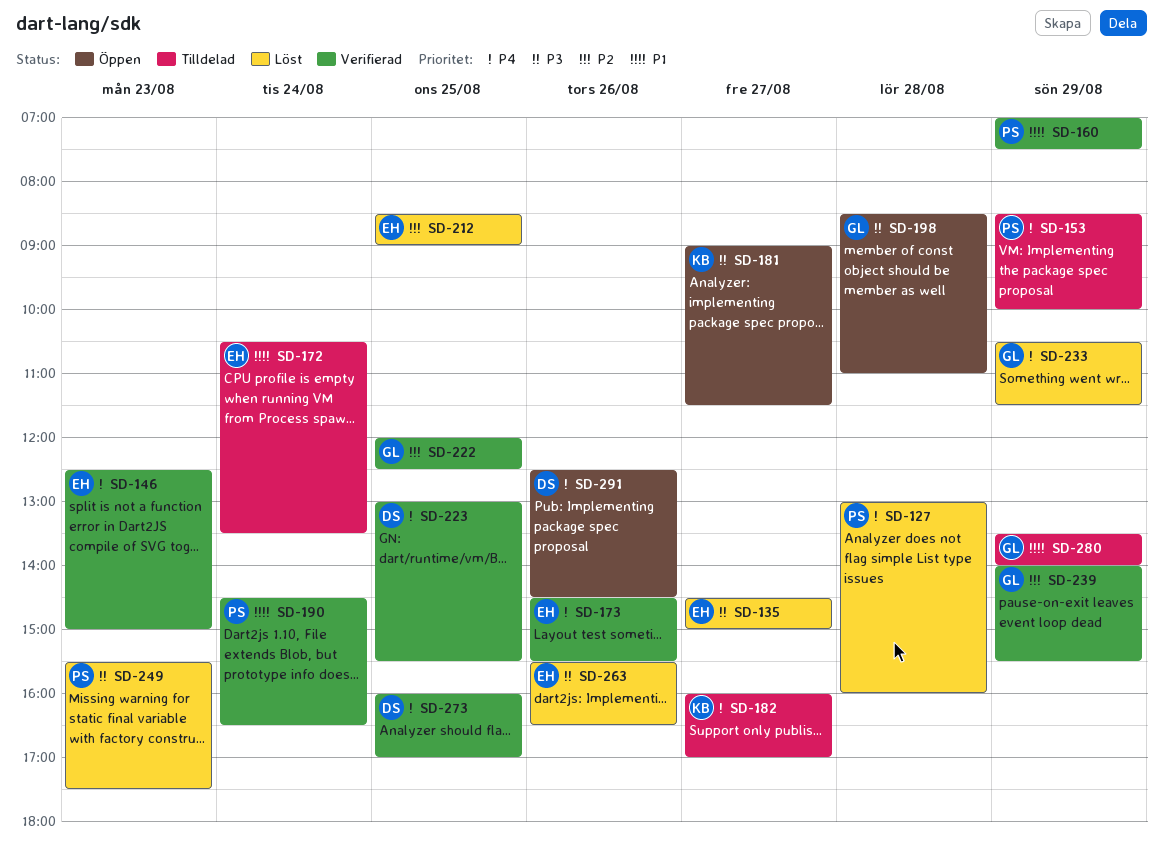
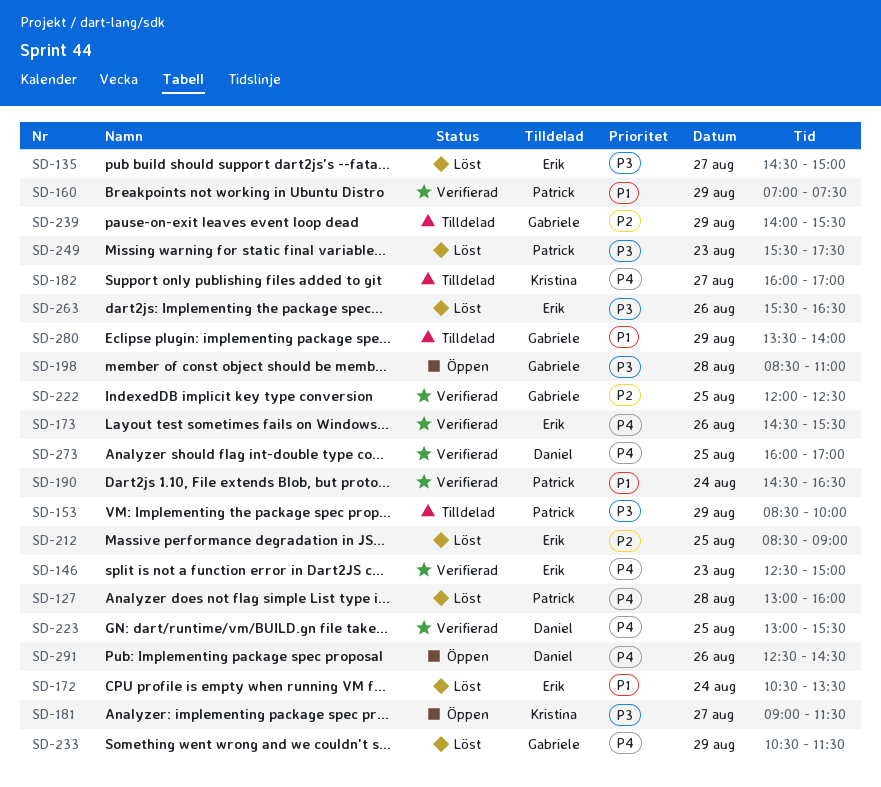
SD-153, priority: P4 -> P3
SD-172, status: Tilldelad -> Löst
SD-239, status: Verifierad -> Tilldelad

